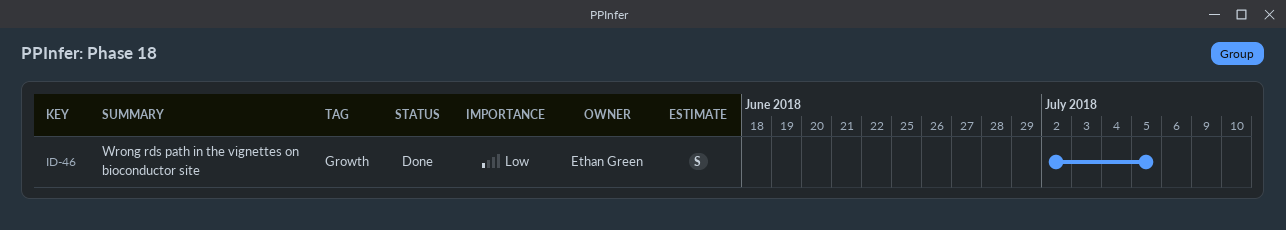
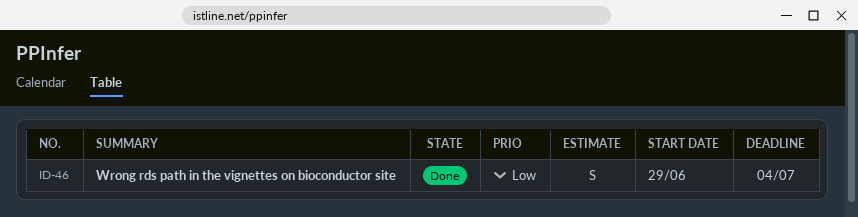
ID-46, start: Jul 2 -> Jun 29
ID-46, due: Jul 5 -> Jul 4

